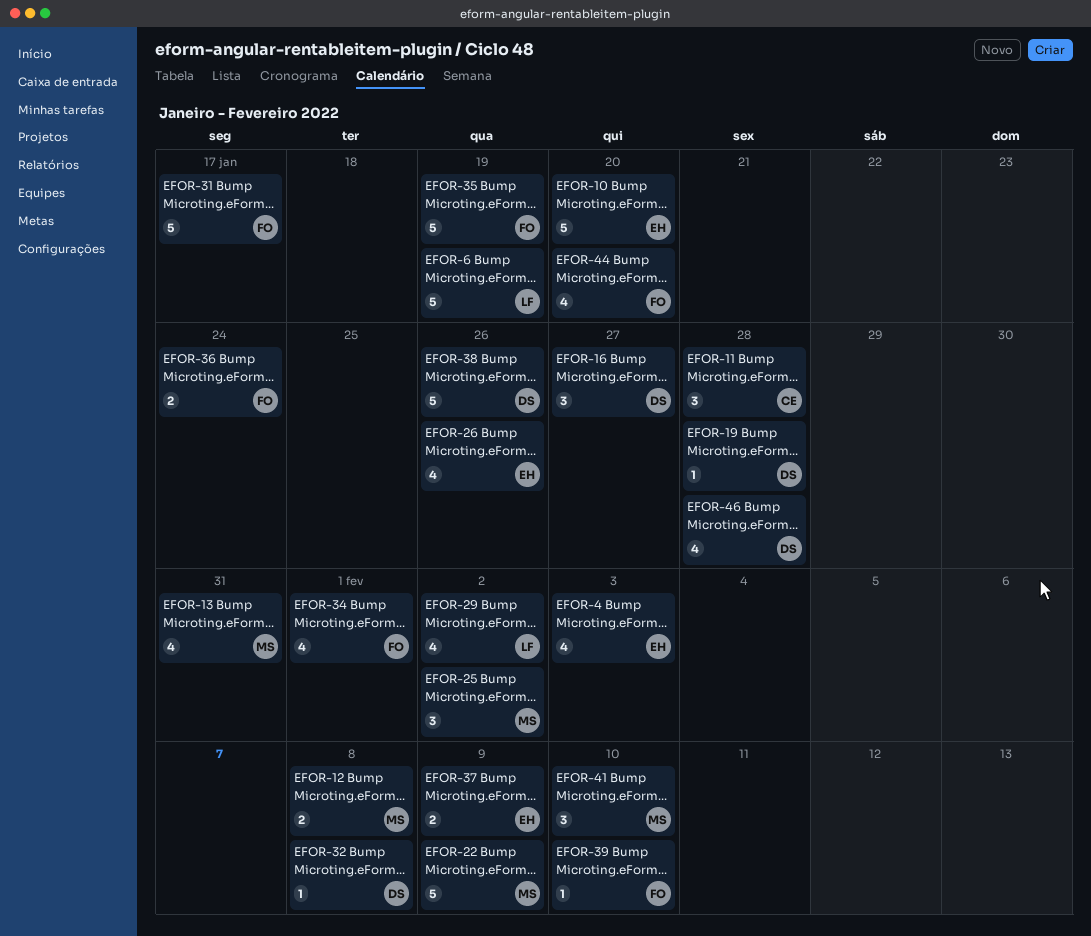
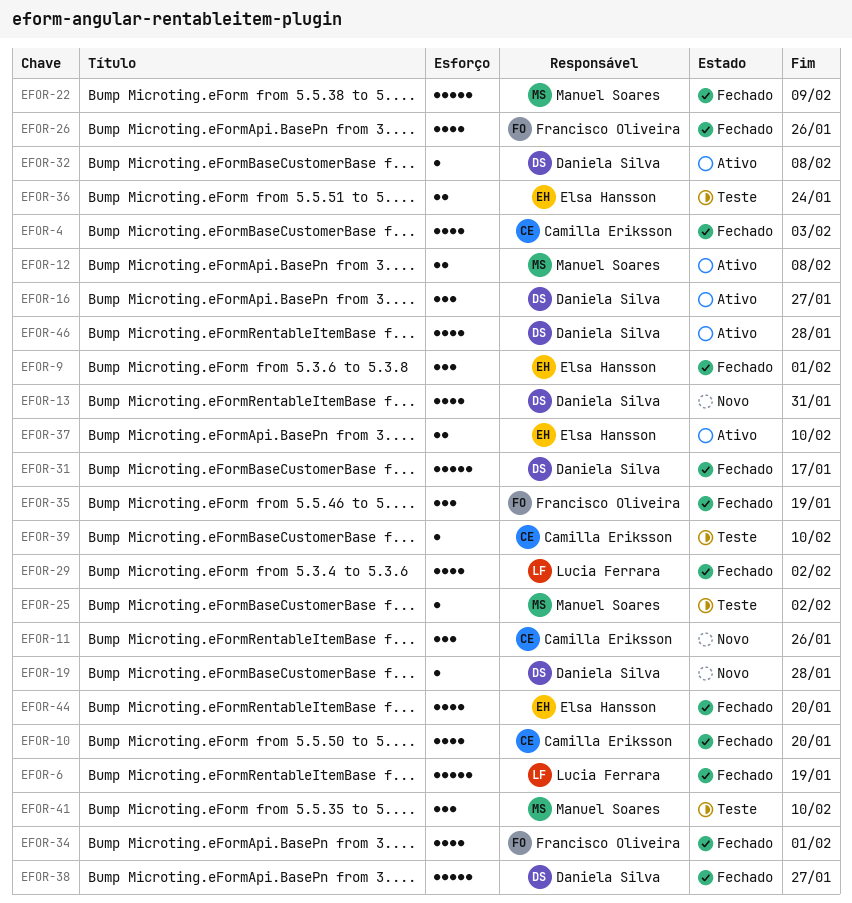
EFOR-4, owner: Elsa Hansson -> Camilla Eriksson
EFOR-9: none -> present
EFOR-10, owner: Elsa Hansson -> Camilla Eriksson
EFOR-10, estimate: 5 -> 4
EFOR-11, due: Jan 28 -> Jan 26
EFOR-13, owner: Manuel Soares -> Daniela Silva
EFOR-25, estimate: 3 -> 1
EFOR-26, owner: Elsa Hansson -> Francisco Oliveira
EFOR-31, owner: Francisco Oliveira -> Daniela Silva
EFOR-35, estimate: 5 -> 3
EFOR-36, owner: Francisco Oliveira -> Elsa Hansson
EFOR-37, due: Feb 9 -> Feb 10
EFOR-38, due: Jan 26 -> Jan 27
EFOR-39, owner: Francisco Oliveira -> Camilla Eriksson
EFOR-44, owner: Francisco Oliveira -> Elsa Hansson

